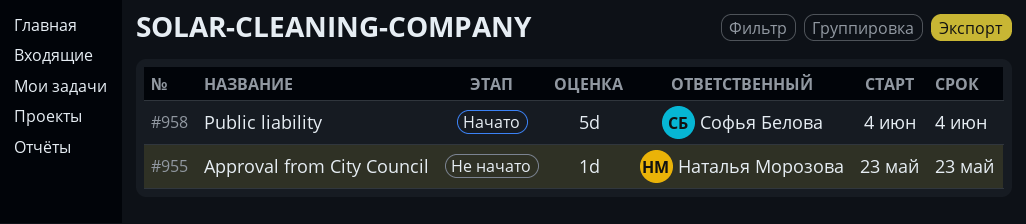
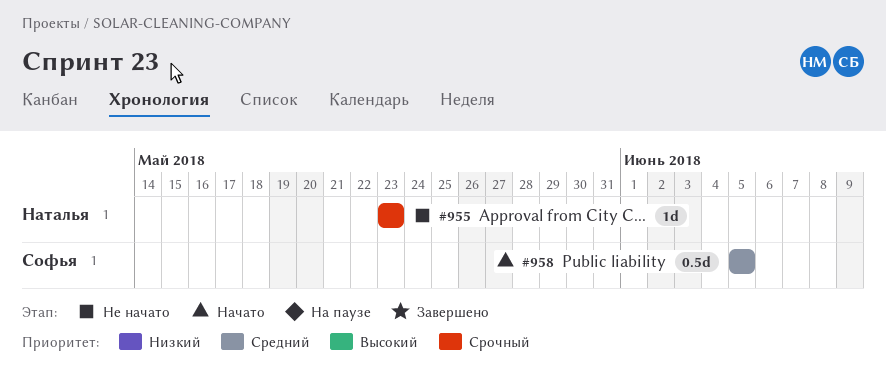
#958, estimate: 5d -> 0.5d
#958, start: Jun 4 -> Jun 5
#958, due: Jun 4 -> Jun 5

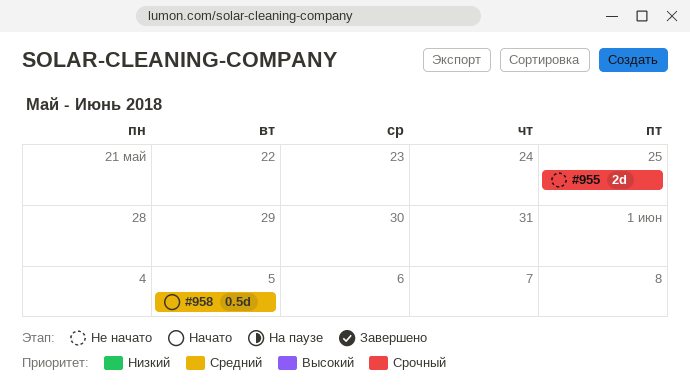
#955, estimate: 1d -> 2d
#955, start: May 23 -> May 25
#955, due: May 23 -> May 25

